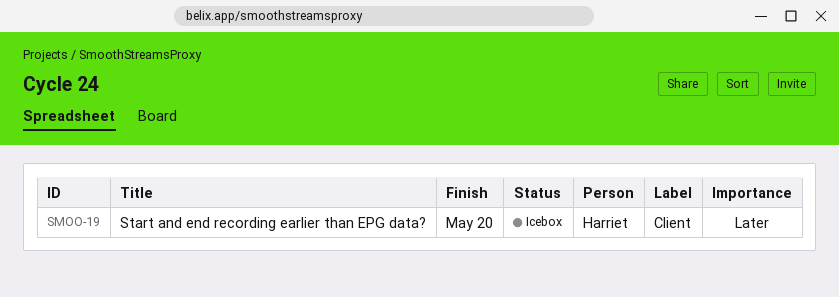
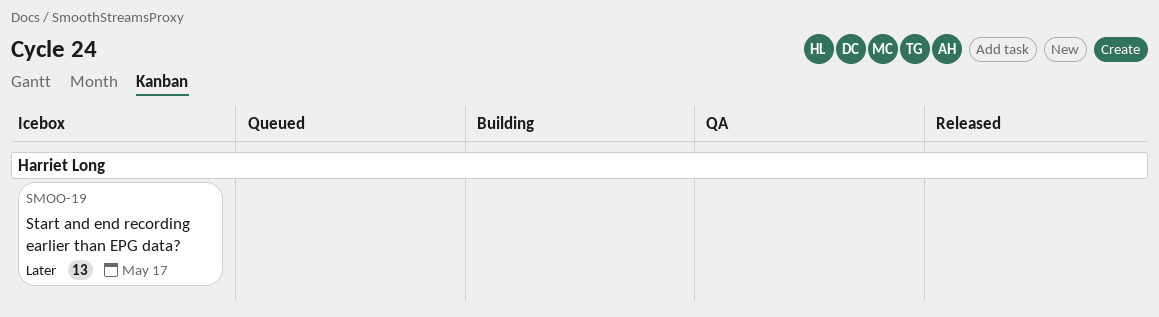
SMOO-19, due: May 20 -> May 17

